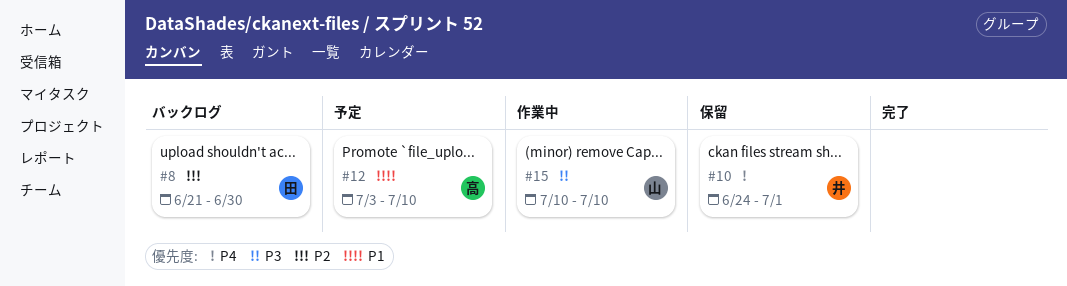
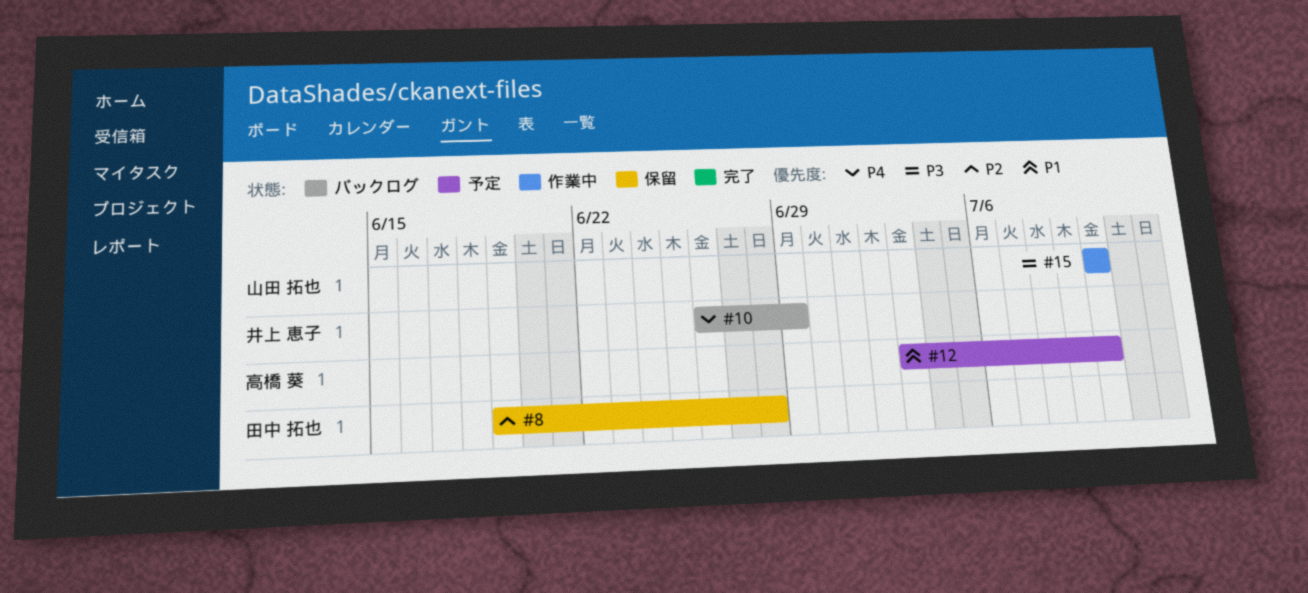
#8, status: バックログ -> 保留
#8, start: Jun 21 -> Jun 19
#8, due: Jun 30 -> Jun 28
#10, status: 保留 -> バックログ
#10, start: Jun 24 -> Jun 26
#10, due: Jul 1 -> Jun 29

